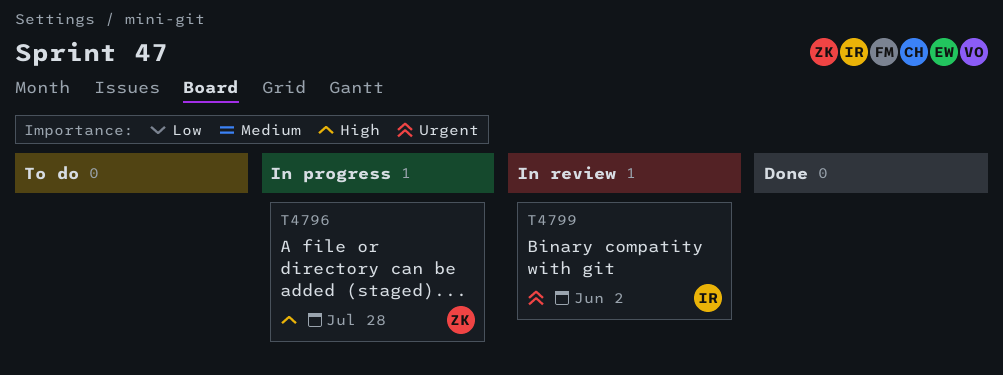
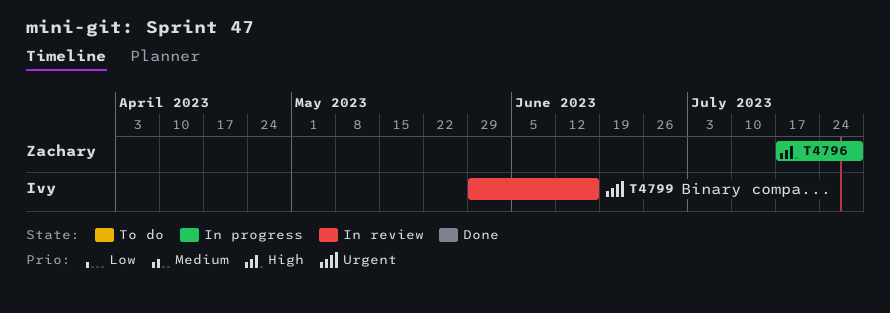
T4799, due: Jun 2 -> Jun 16

